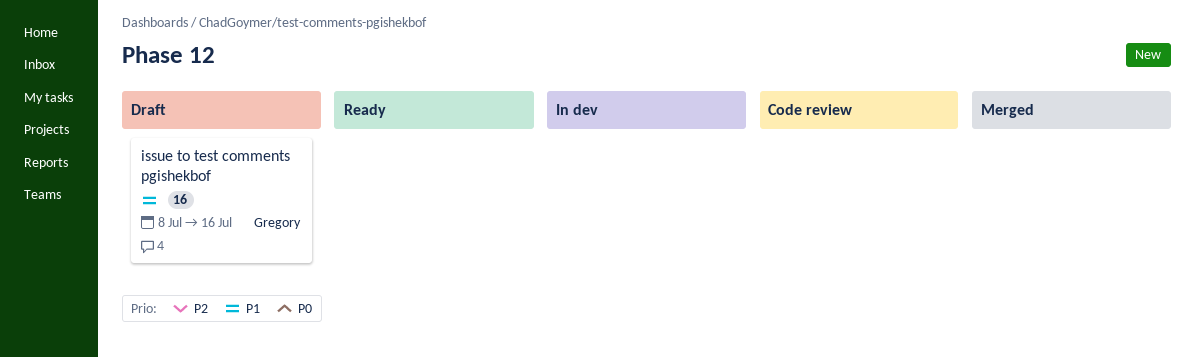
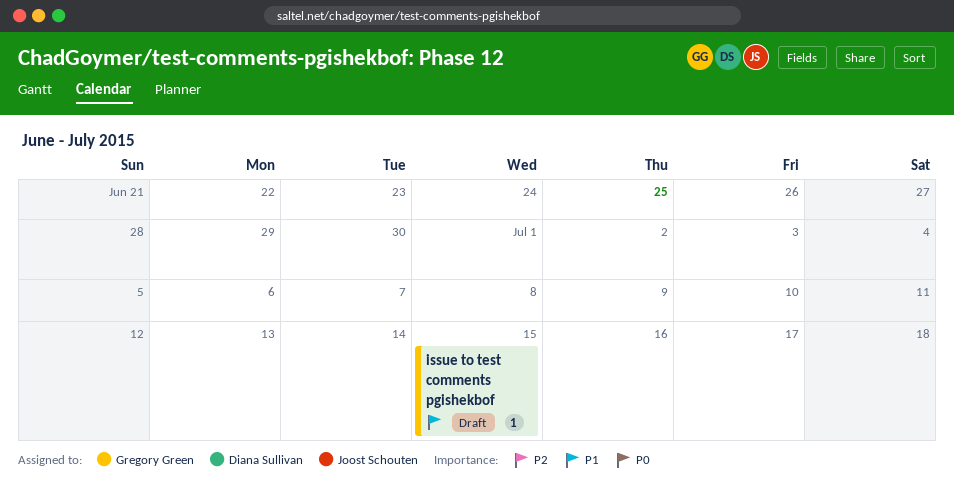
issue to test comments pgishekbof, estimate: 16 -> 1
issue to test comments pgishekbof, due: Jul 16 -> Jul 15

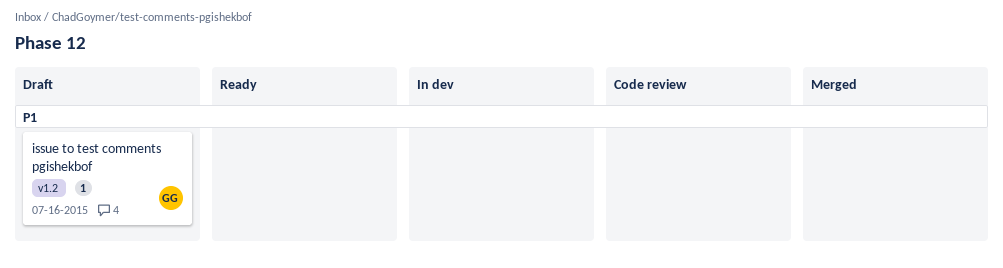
issue to test comments pgishekbof, due: Jul 15 -> Jul 16

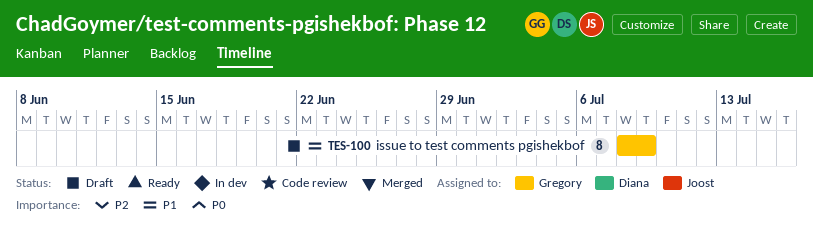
issue to test comments pgishekbof, estimate: 1 -> 8
issue to test comments pgishekbof, due: Jul 16 -> Jul 9

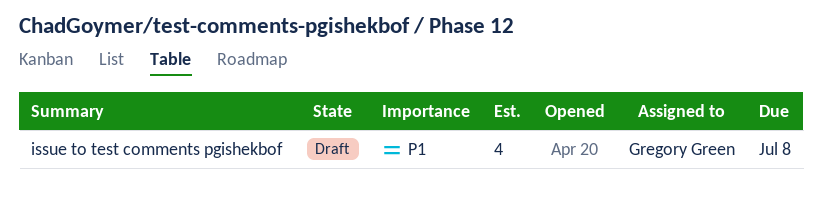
issue to test comments pgishekbof, estimate: 8 -> 4
issue to test comments pgishekbof, due: Jul 9 -> Jul 8

